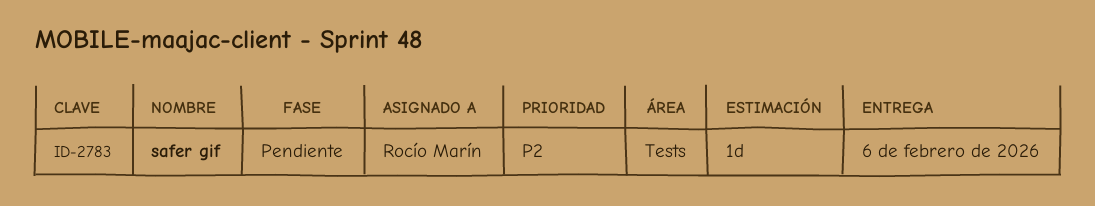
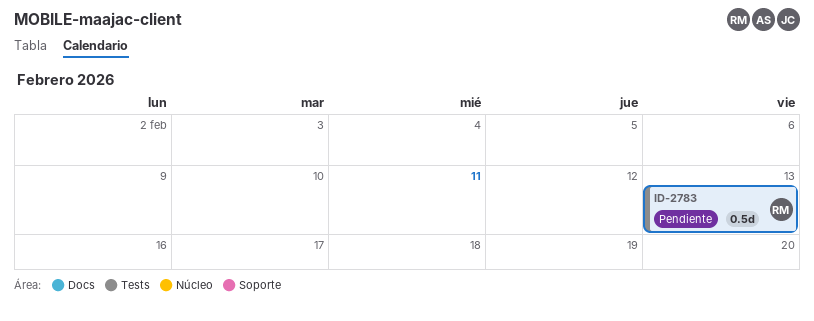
ID-2783, estimate: 1d -> 0.5d
ID-2783, due: Feb 6 -> Feb 13

